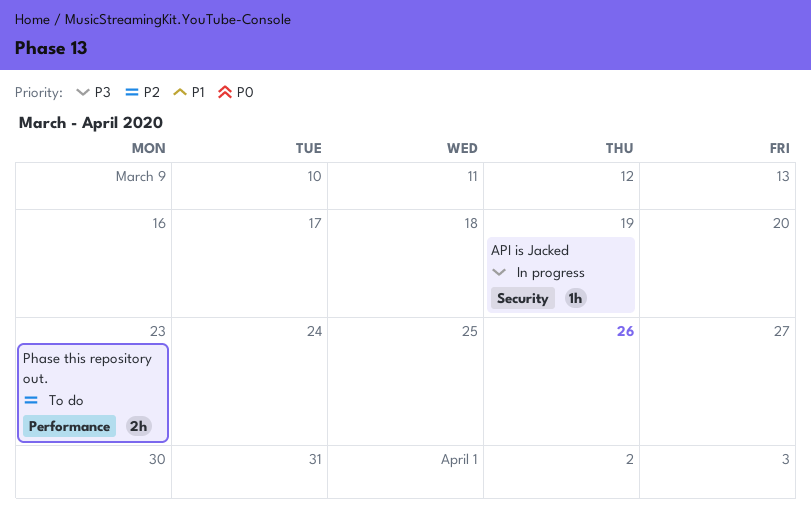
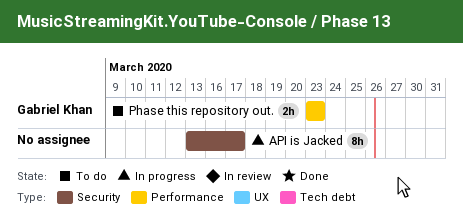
API is Jacked, estimate: 1h -> 8h
API is Jacked, due: Mar 19 -> Mar 17

